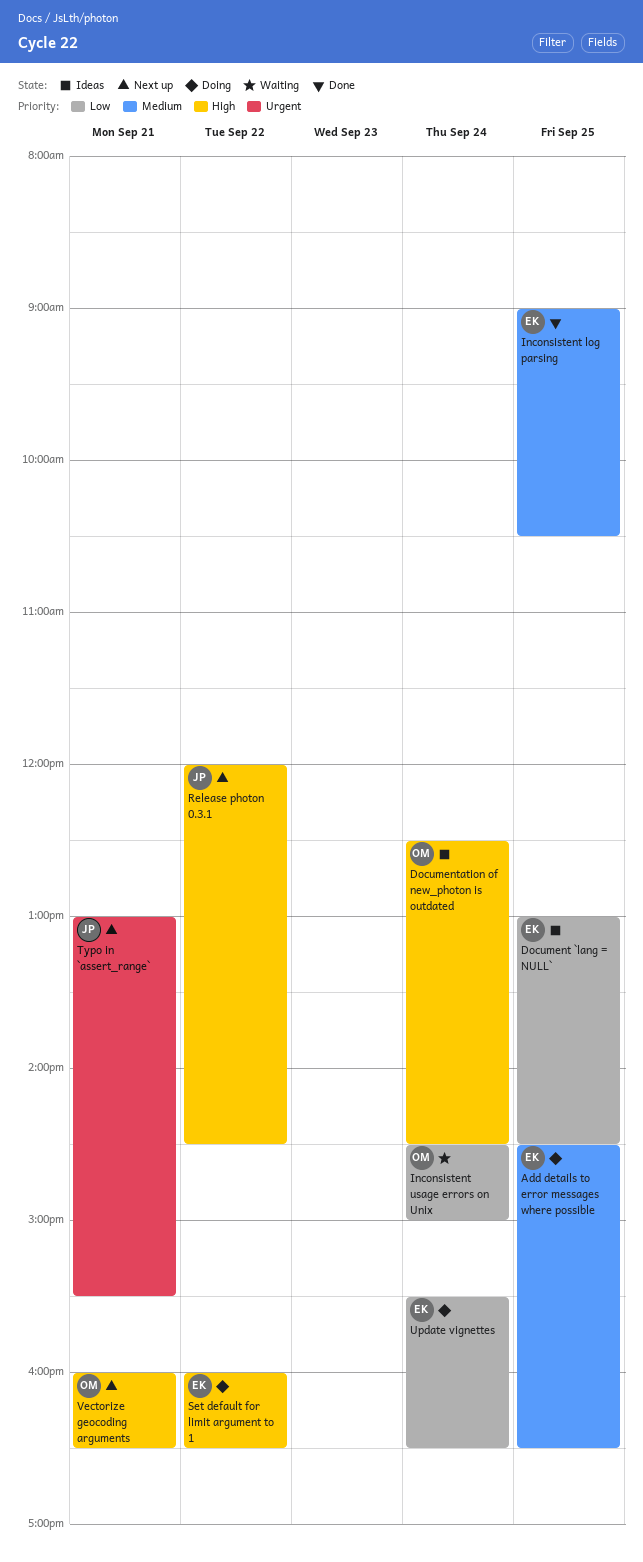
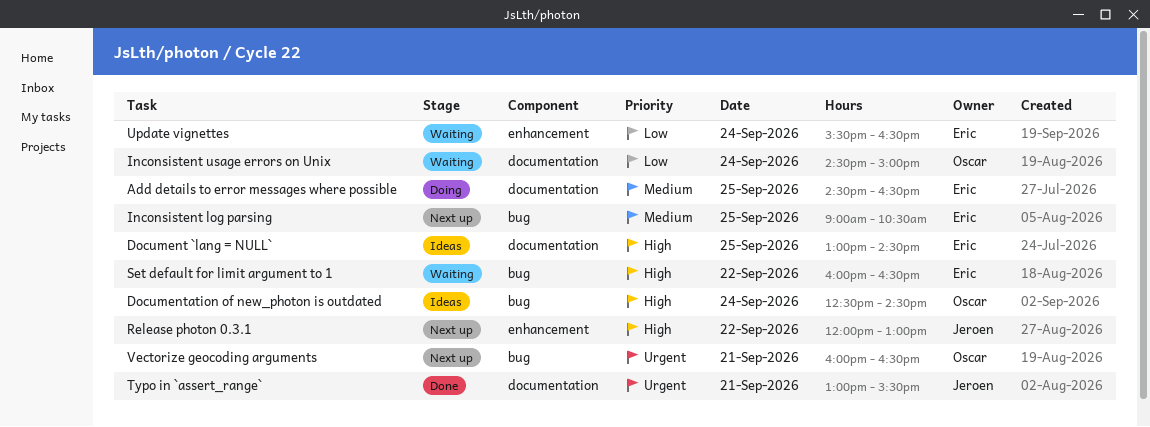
Document `lang = NULL`, priority: Low -> High
Inconsistent log parsing, status: Done -> Next up
Release photon 0.3.1, ends: 14:30 -> 13:00
Set default for limit argument to 1, status: Doing -> Waiting
Typo in `assert_range`, status: Next up -> Done
Update vignettes, status: Doing -> Waiting
Vectorize geocoding arguments, priority: High -> Urgent

